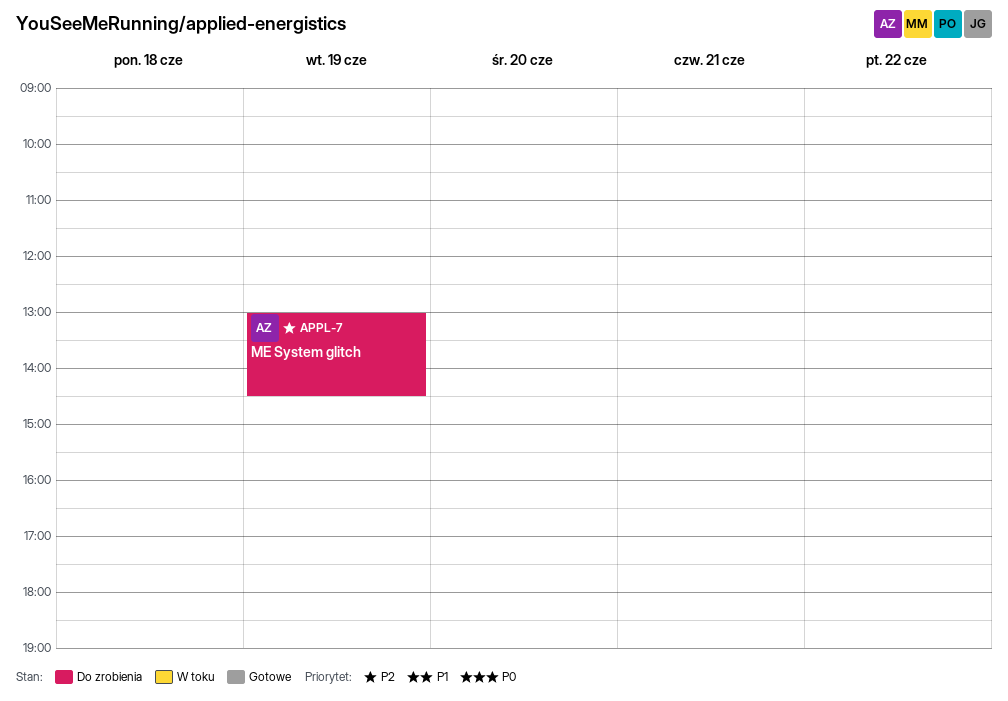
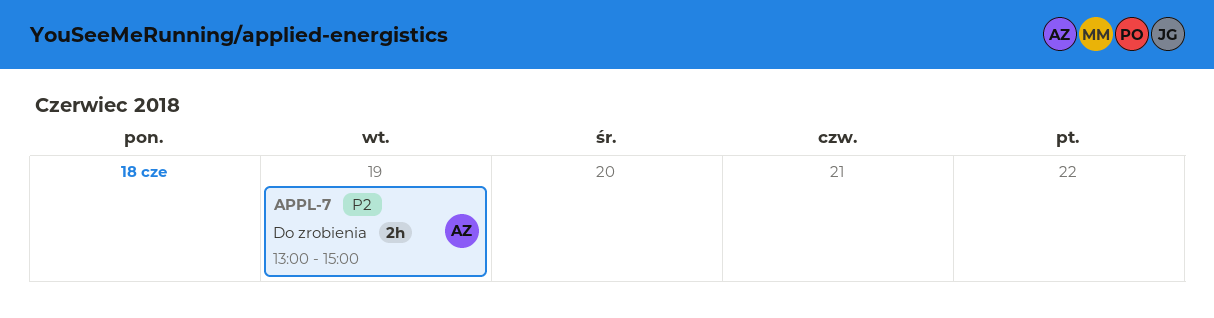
APPL-7, ends: 14:30 -> 15:00

